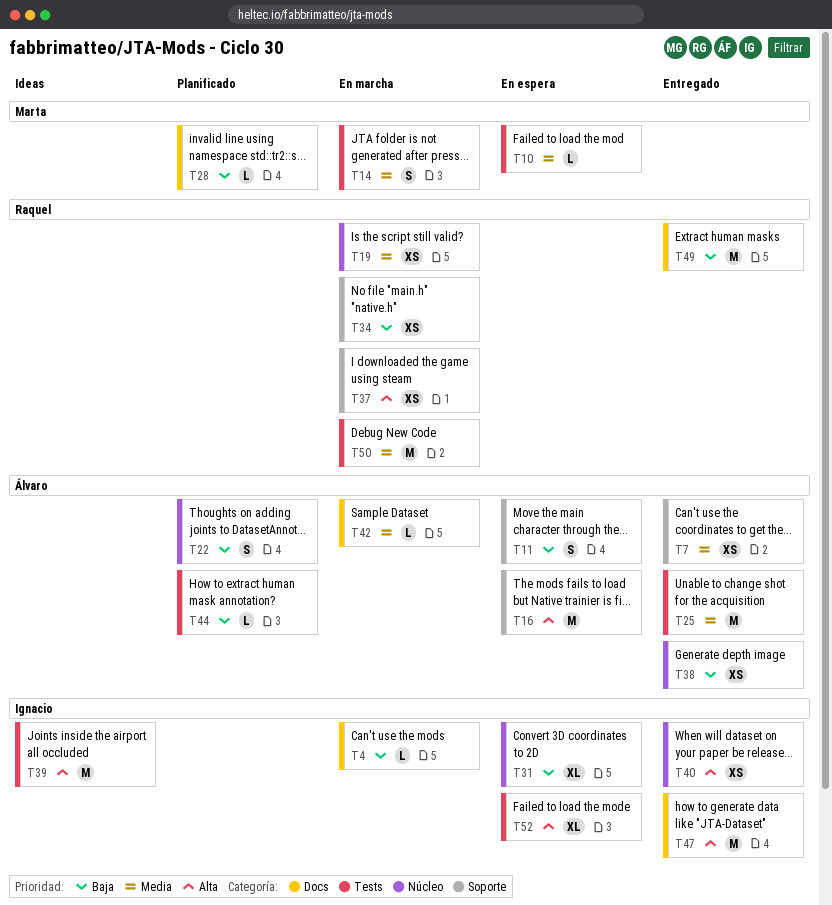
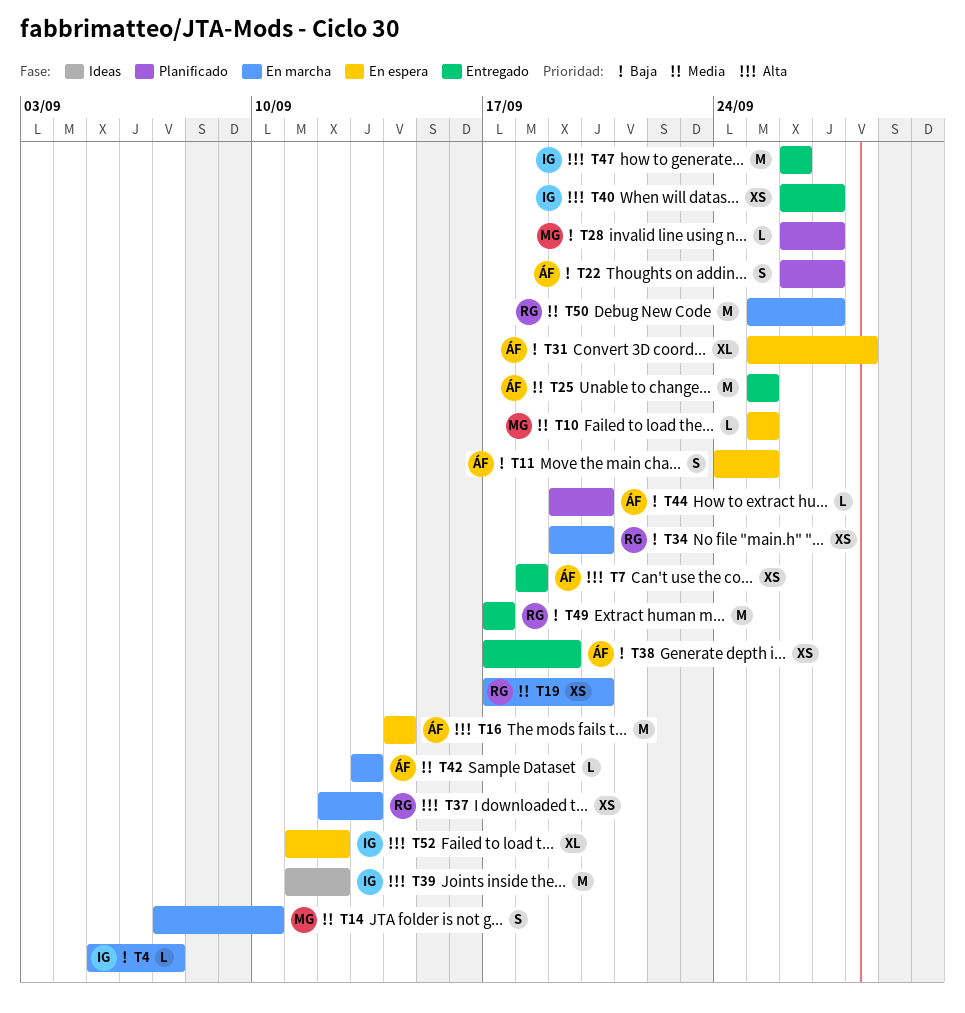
T7, priority: Media -> Alta
T31, owner: Ignacio -> Álvaro

